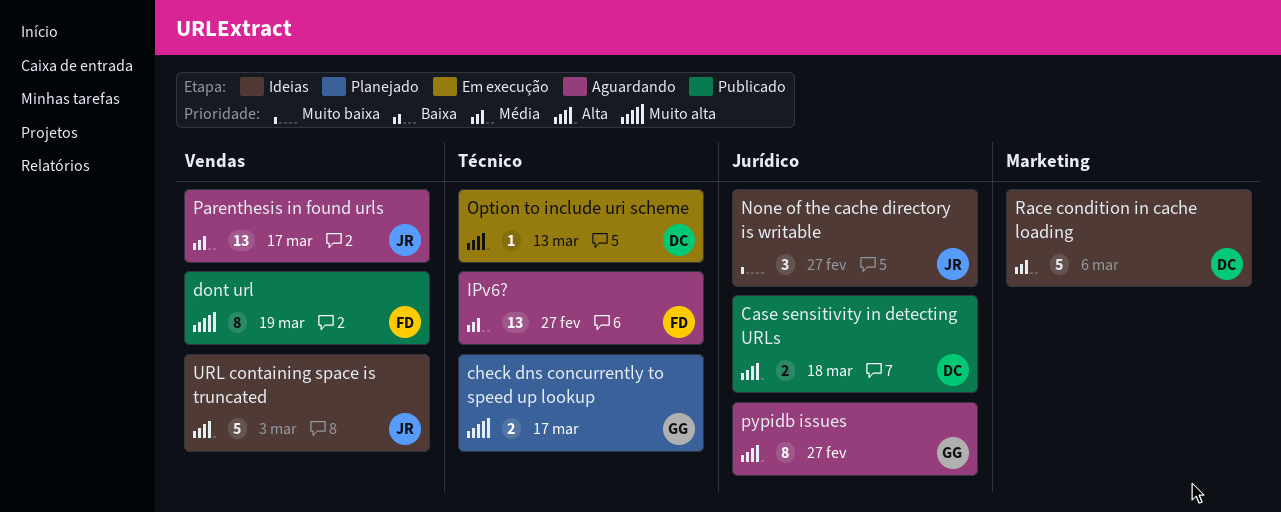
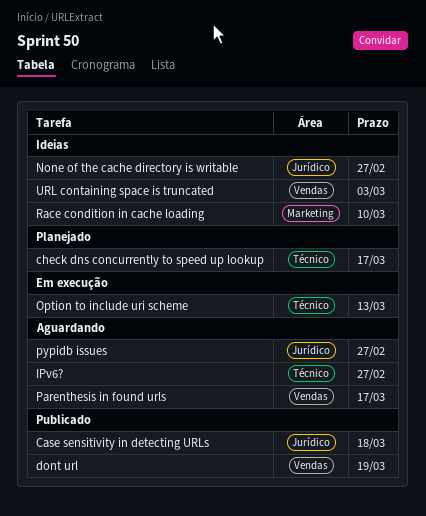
Race condition in cache loading, due: Mar 6 -> Mar 10

